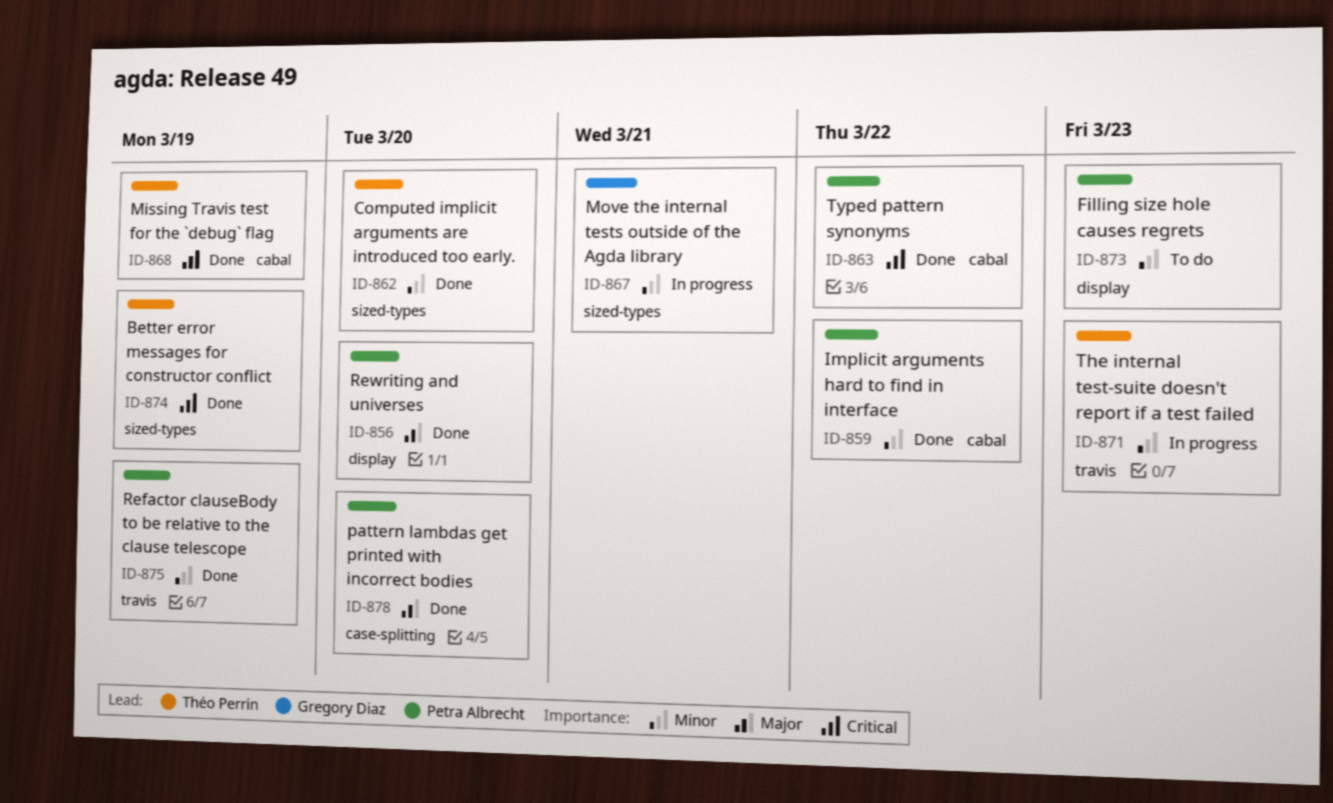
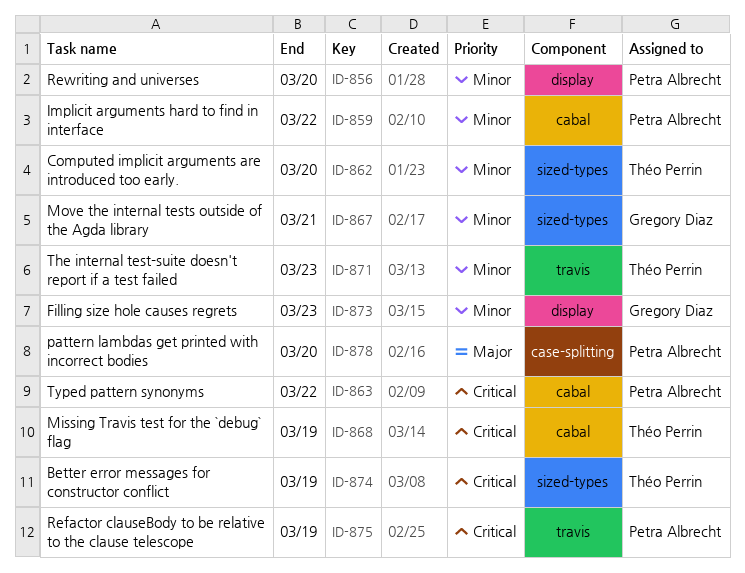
ID-856, priority: Major -> Minor
ID-873, owner: Petra Albrecht -> Gregory Diaz
ID-875, priority: Minor -> Critical

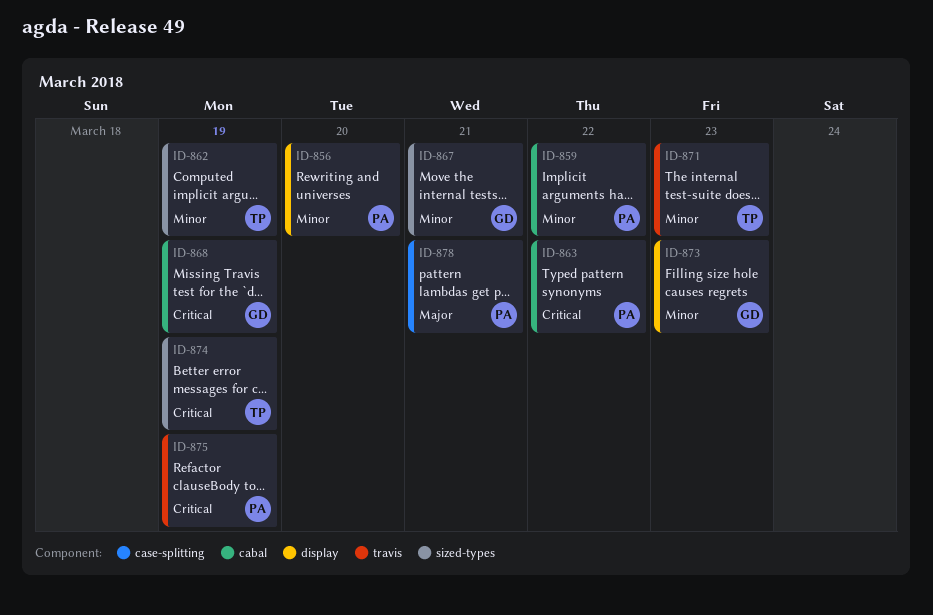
ID-862, due: Mar 20 -> Mar 19
ID-868, owner: Théo Perrin -> Gregory Diaz
ID-878, due: Mar 20 -> Mar 21

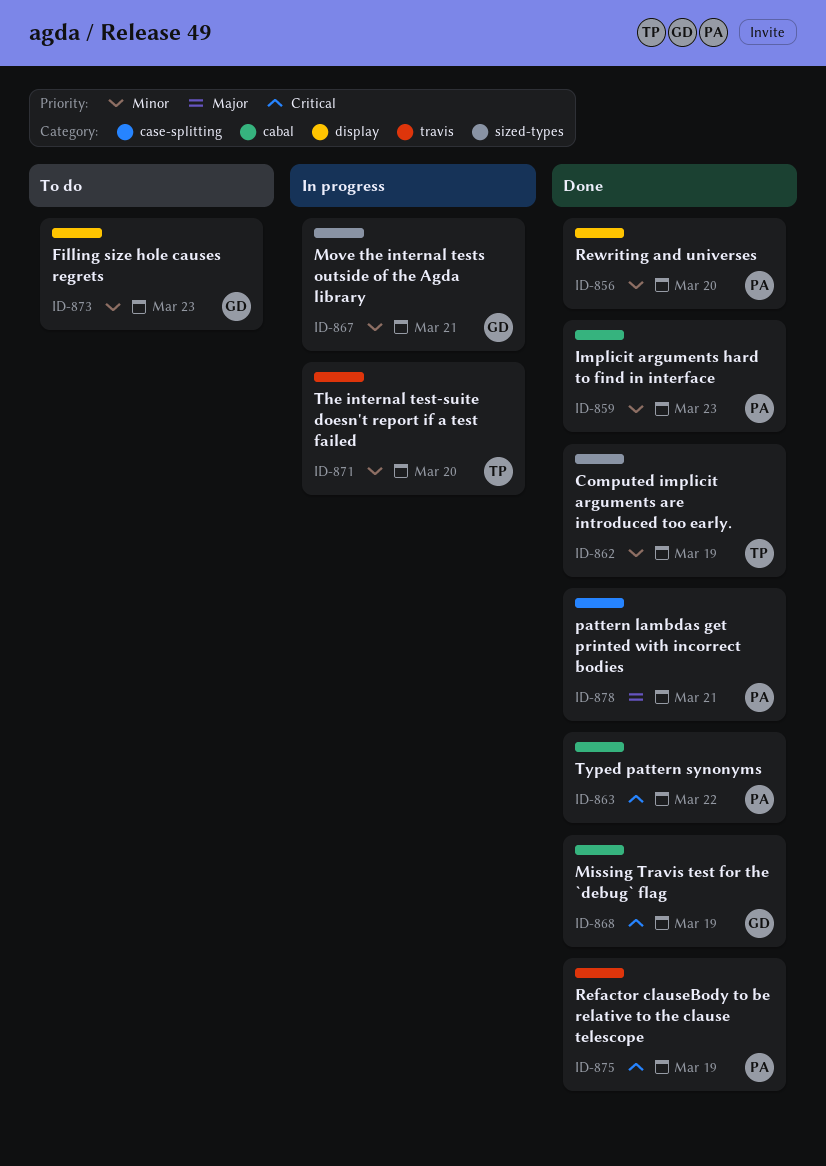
ID-859, due: Mar 22 -> Mar 23
ID-871, due: Mar 23 -> Mar 20
ID-874: present -> none

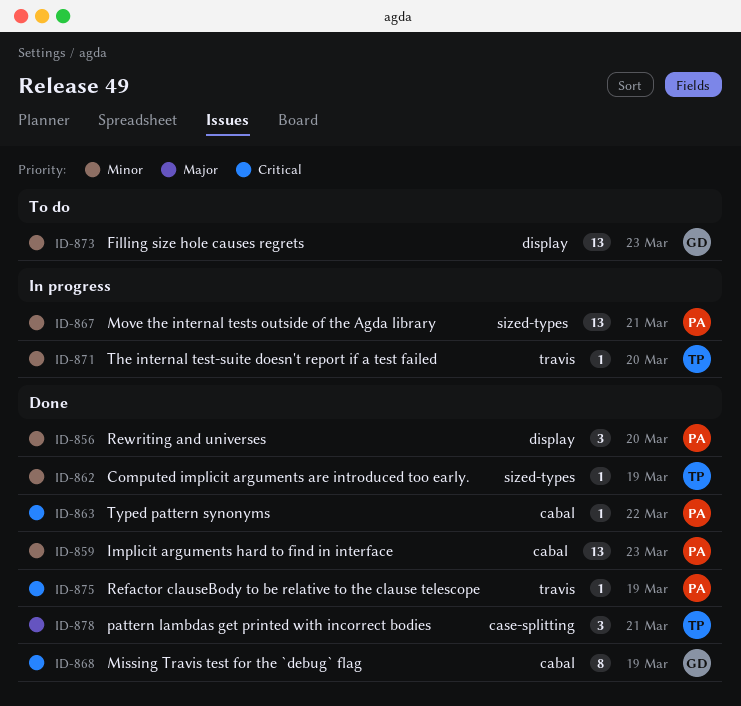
ID-867, owner: GD -> PA
ID-878, owner: PA -> TP

